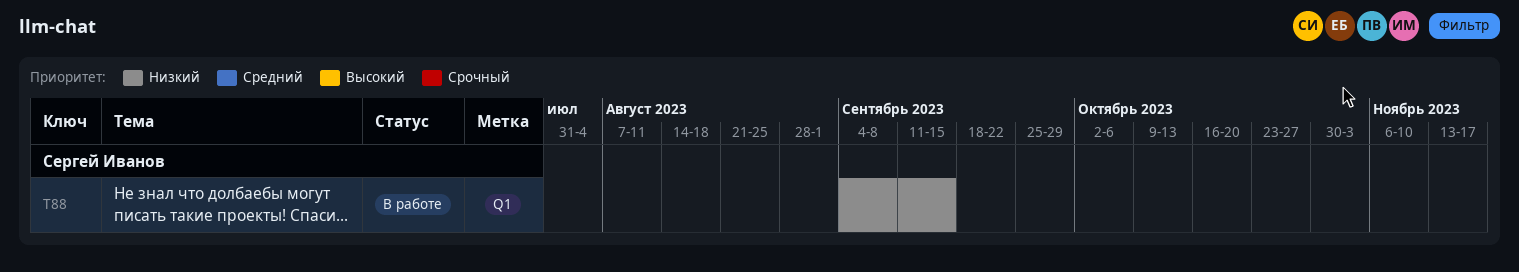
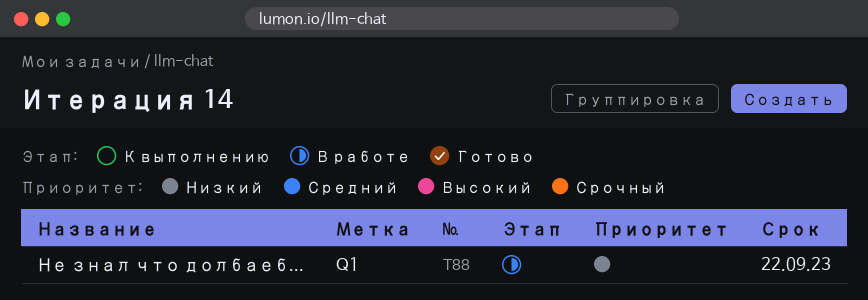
T88, due: Sep 15 -> Sep 22

